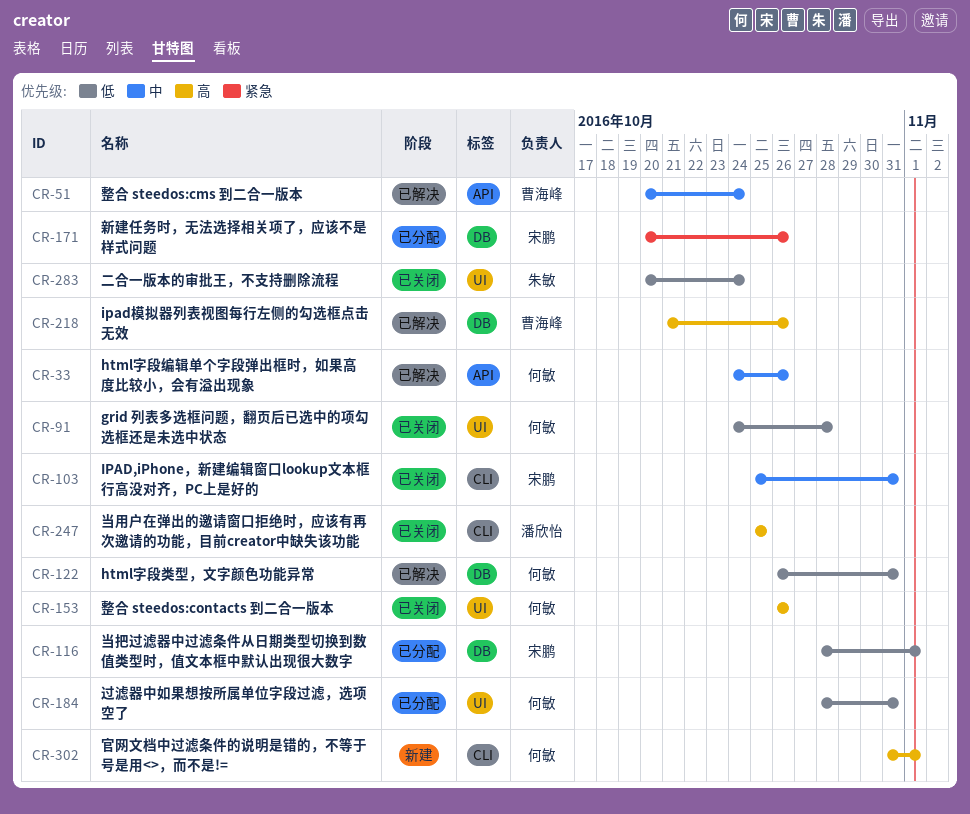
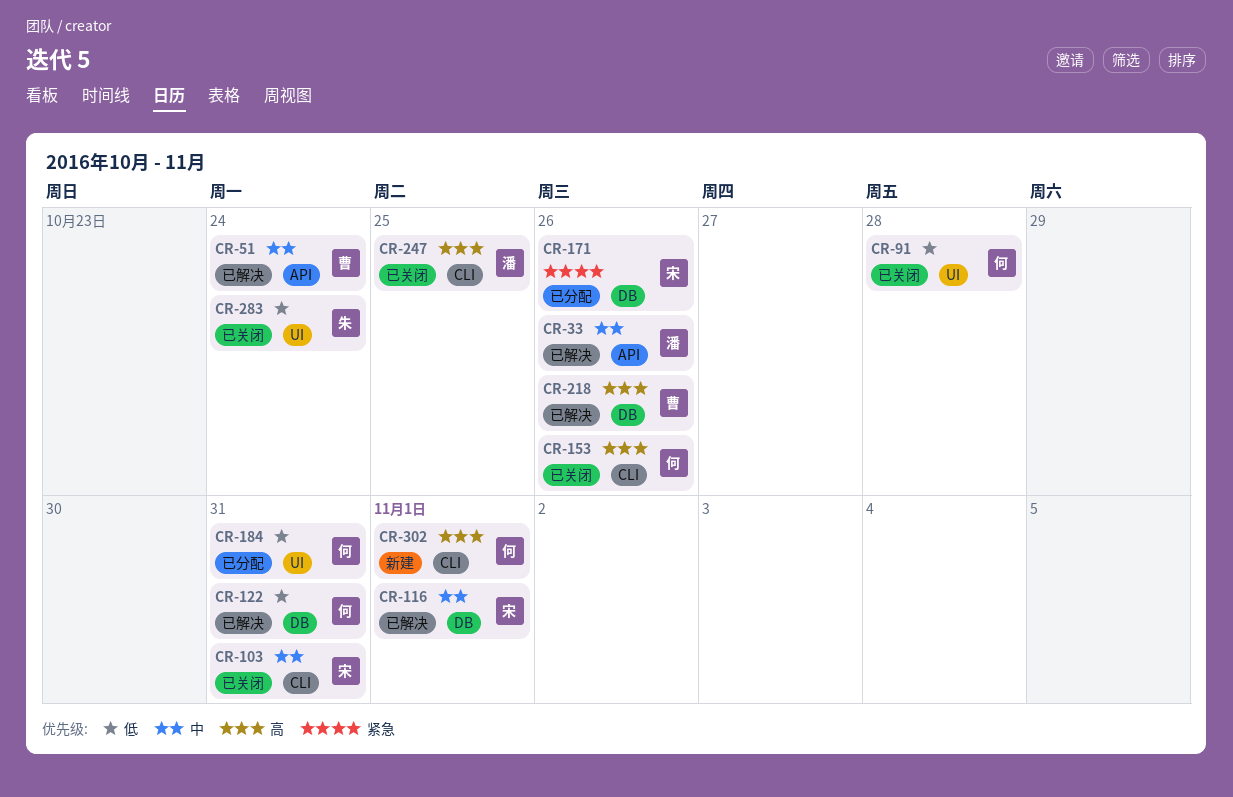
CR-33, owner: 何敏 -> 潘欣怡
CR-116, status: 已分配 -> 已解决
CR-116, priority: 低 -> 中
CR-153, label: UI -> CLI

